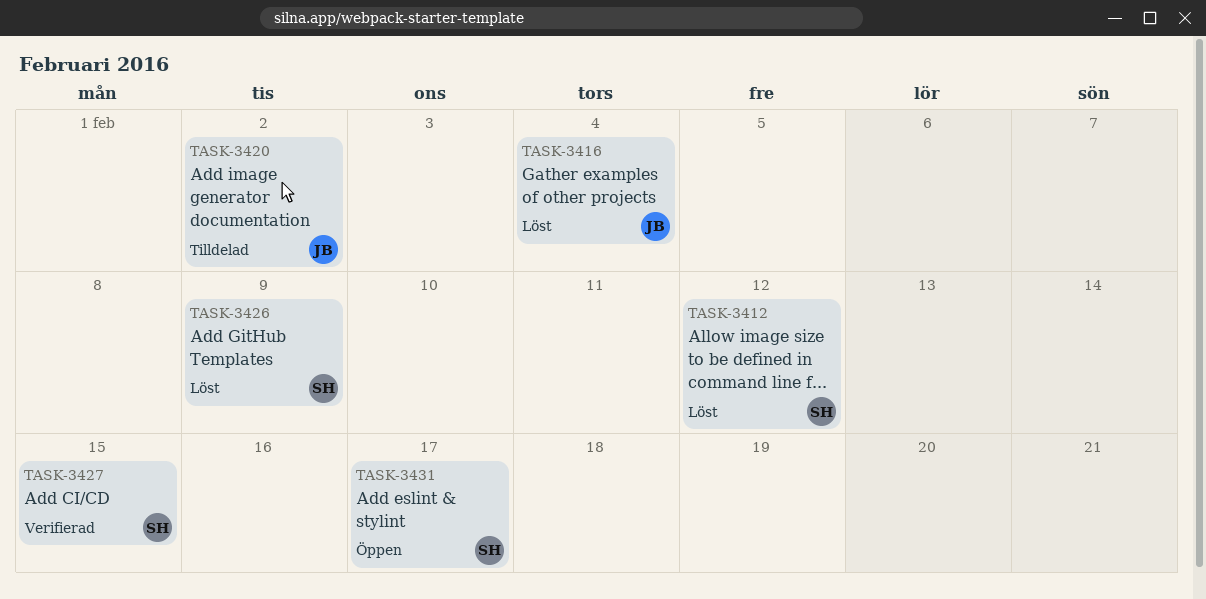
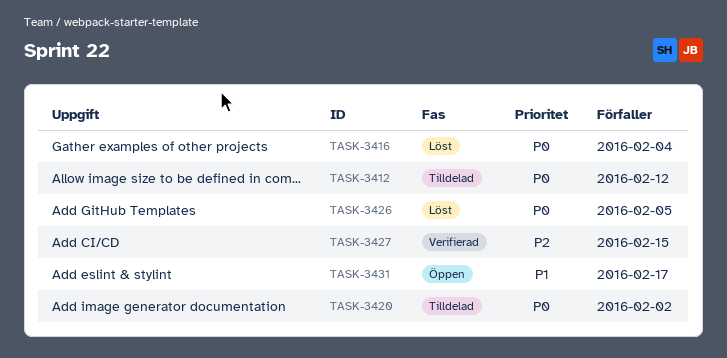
TASK-3412, status: Löst -> Tilldelad
TASK-3426, due: Feb 9 -> Feb 5

